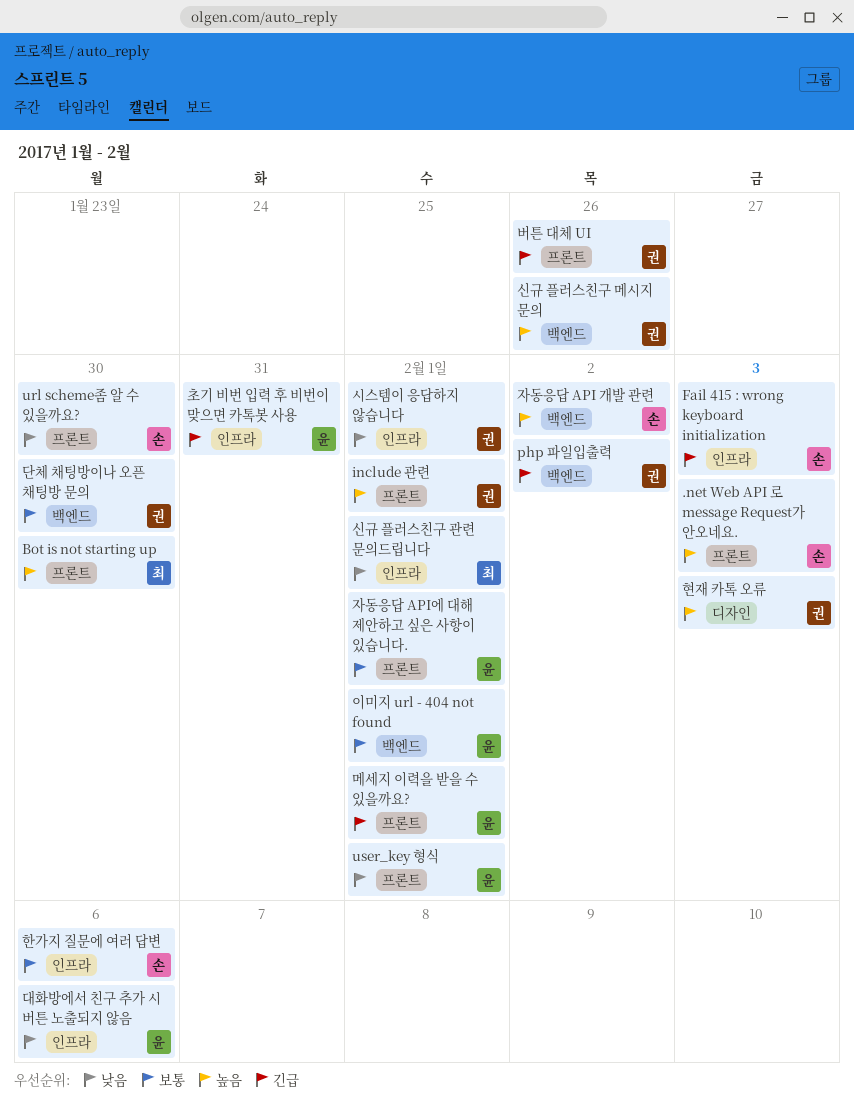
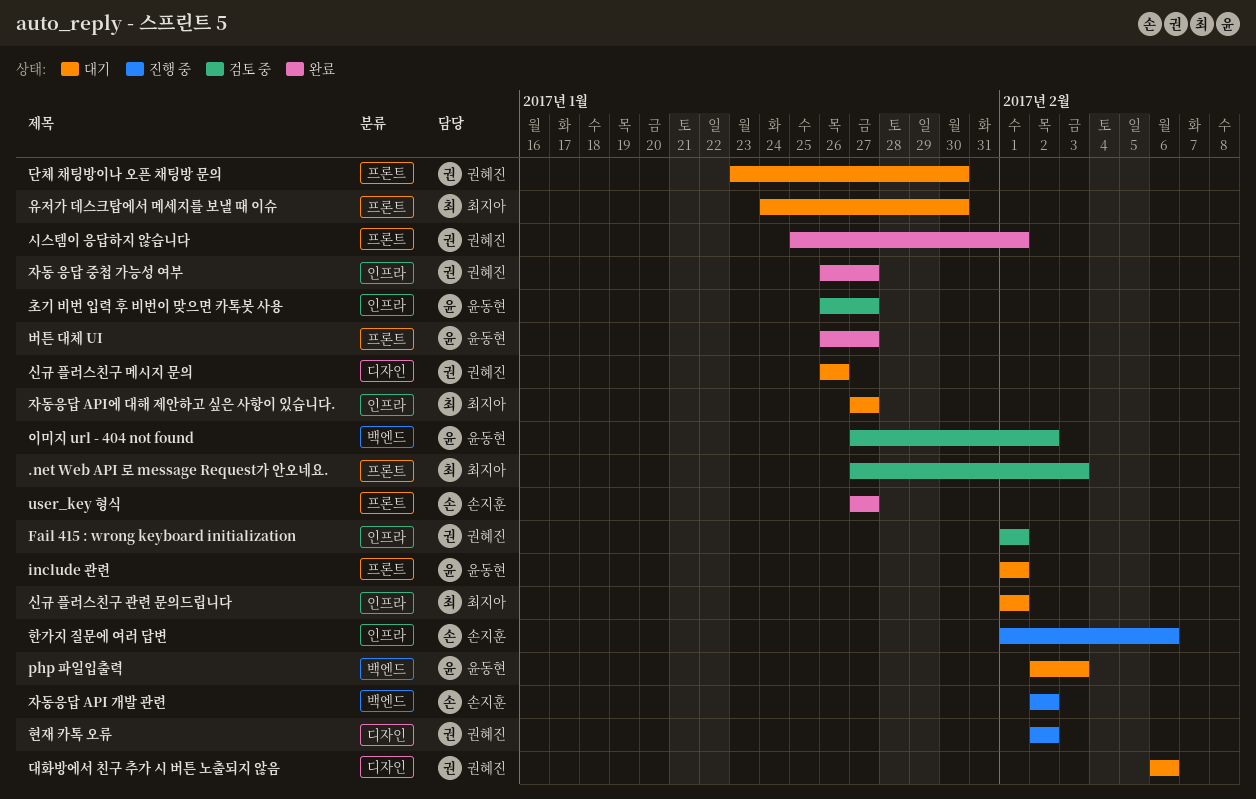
.net Web API 로 message Request가 안오네요., owner: 손지훈 -> 최지아
Bot is not starting up: present -> none
Fail 415 : wrong keyboard initialization, owner: 손지훈 -> 권혜진
Fail 415 : wrong keyboard initialization, due: Feb 3 -> Feb 1
include 관련, owner: 권혜진 -> 윤동현
php 파일입출력, owner: 권혜진 -> 윤동현
php 파일입출력, due: Feb 2 -> Feb 3
url scheme좀 알 수 있을까요?: present -> none
user_key 형식, owner: 윤동현 -> 손지훈
user_key 형식, due: Feb 1 -> Jan 27
단체 채팅방이나 오픈 채팅방 문의, label: 백엔드 -> 프론트
대화방에서 친구 추가 시 버튼 노출되지 않음, owner: 윤동현 -> 권혜진
대화방에서 친구 추가 시 버튼 노출되지 않음, label: 인프라 -> 디자인
메세지 이력을 받을 수 있을까요?: present -> none
버튼 대체 UI, owner: 권혜진 -> 윤동현
버튼 대체 UI, due: Jan 26 -> Jan 27
시스템이 응답하지 않습니다, label: 인프라 -> 프론트
신규 플러스친구 메시지 문의, label: 백엔드 -> 디자인
유저가 데스크탑에서 메세지를 보낼 때 이슈: none -> present
이미지 url - 404 not found, due: Feb 1 -> Feb 2
자동 응답 중첩 가능성 여부: none -> present
자동응답 API에 대해 제안하고 싶은 사항이 있습니다., owner: 윤동현 -> 최지아
자동응답 API에 대해 제안하고 싶은 사항이 있습니다., label: 프론트 -> 인프라
자동응답 API에 대해 제안하고 싶은 사항이 있습니다., due: Feb 1 -> Jan 27
초기 비번 입력 후 비번이 맞으면 카톡봇 사용, due: Jan 31 -> Jan 27
현재 카톡 오류, due: Feb 3 -> Feb 2

